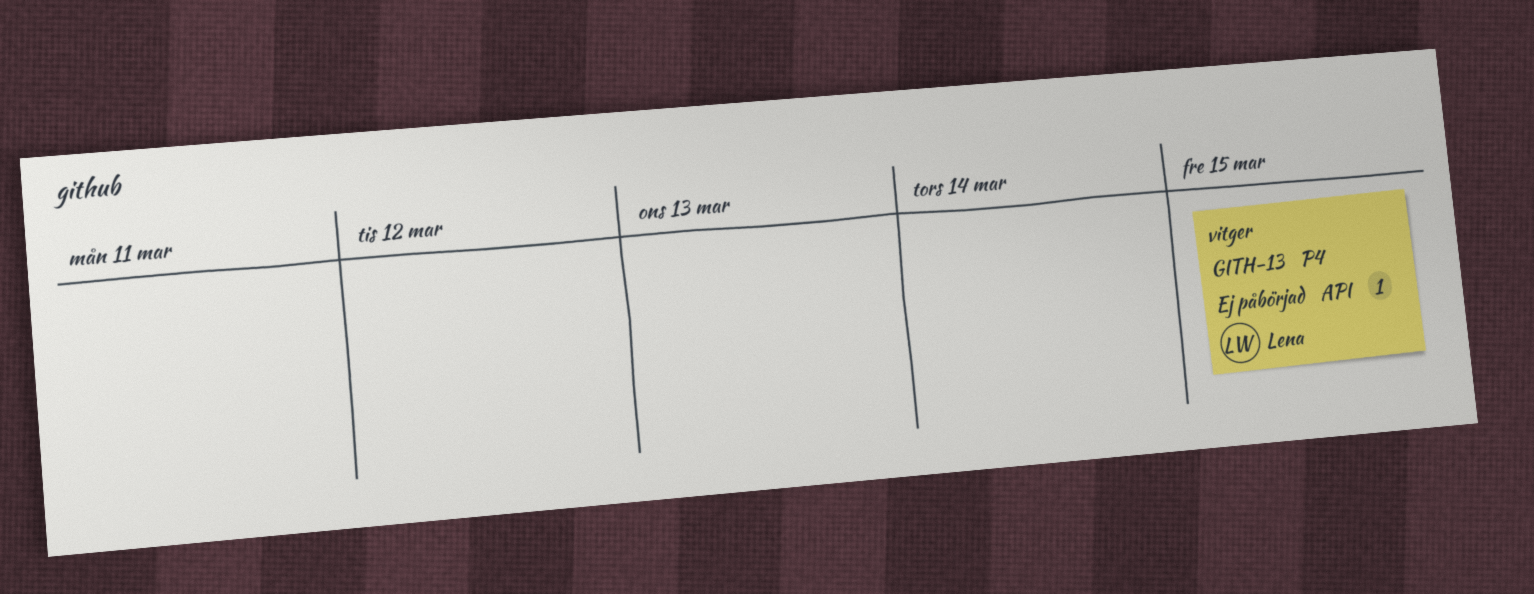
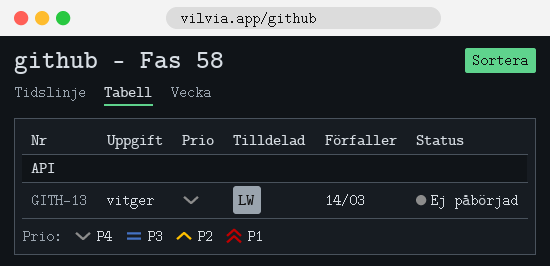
GITH-13, due: Mar 15 -> Mar 14

